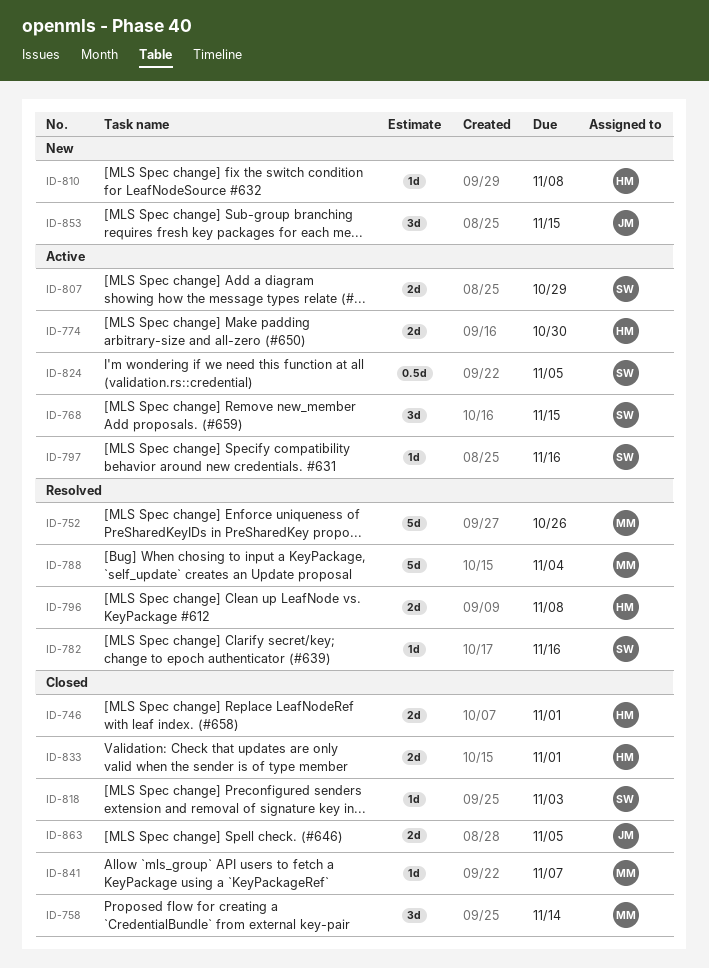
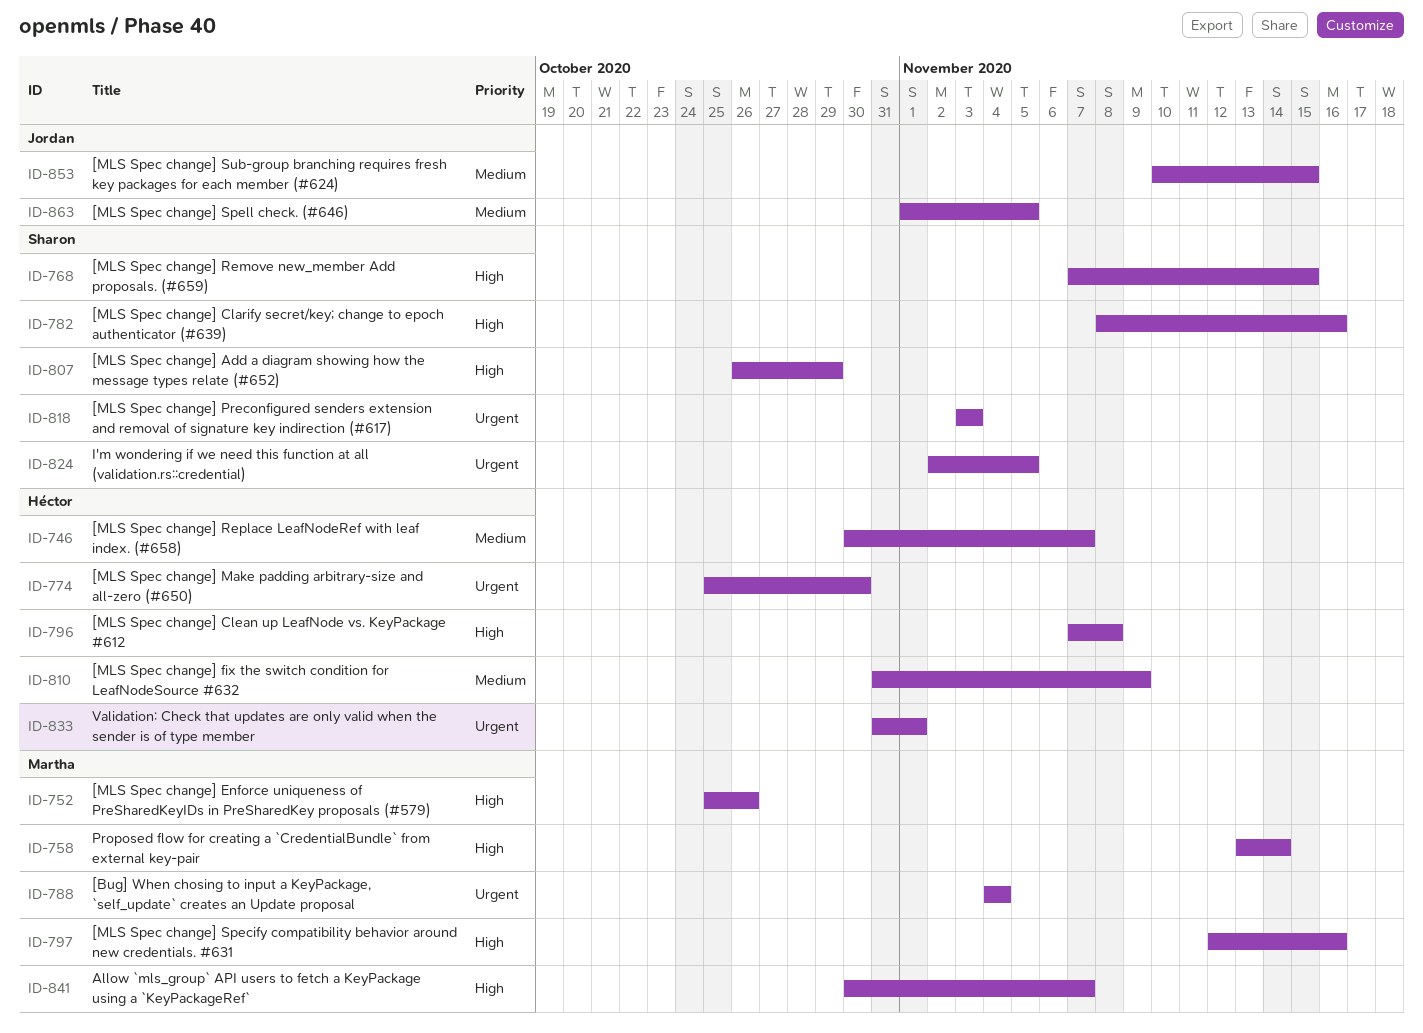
ID-746, due: Nov 1 -> Nov 7
ID-797, owner: Sharon -> Martha
ID-810, due: Nov 8 -> Nov 9

